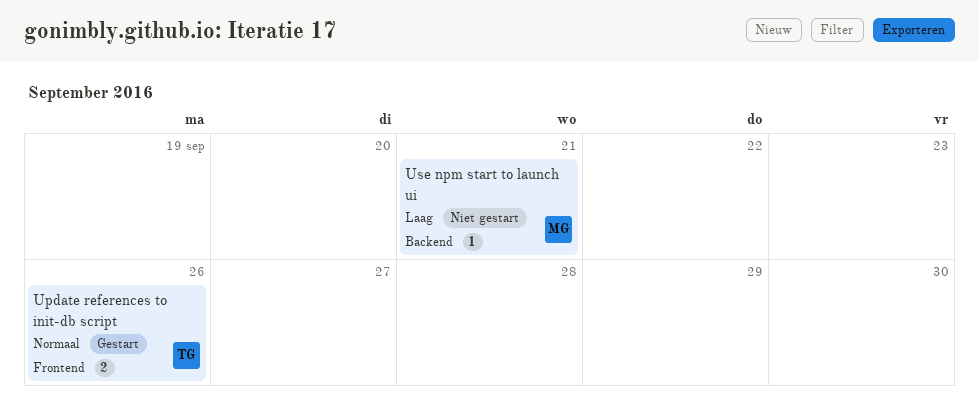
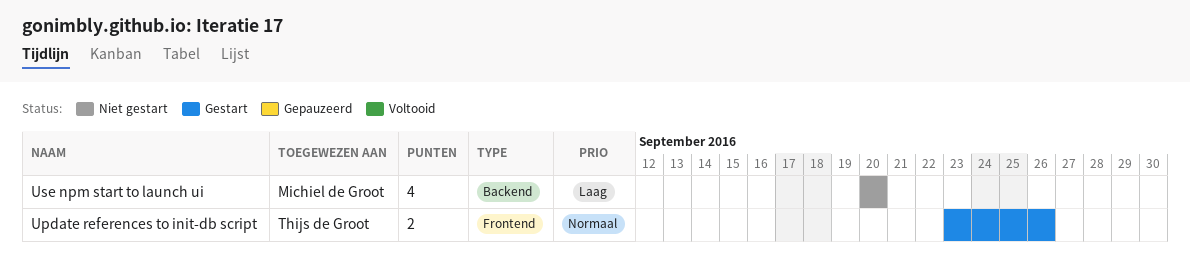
Use npm start to launch ui, estimate: 1 -> 4
Use npm start to launch ui, due: Sep 21 -> Sep 20

